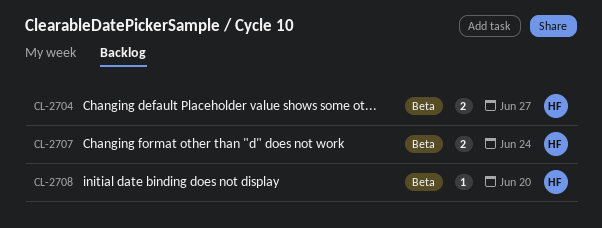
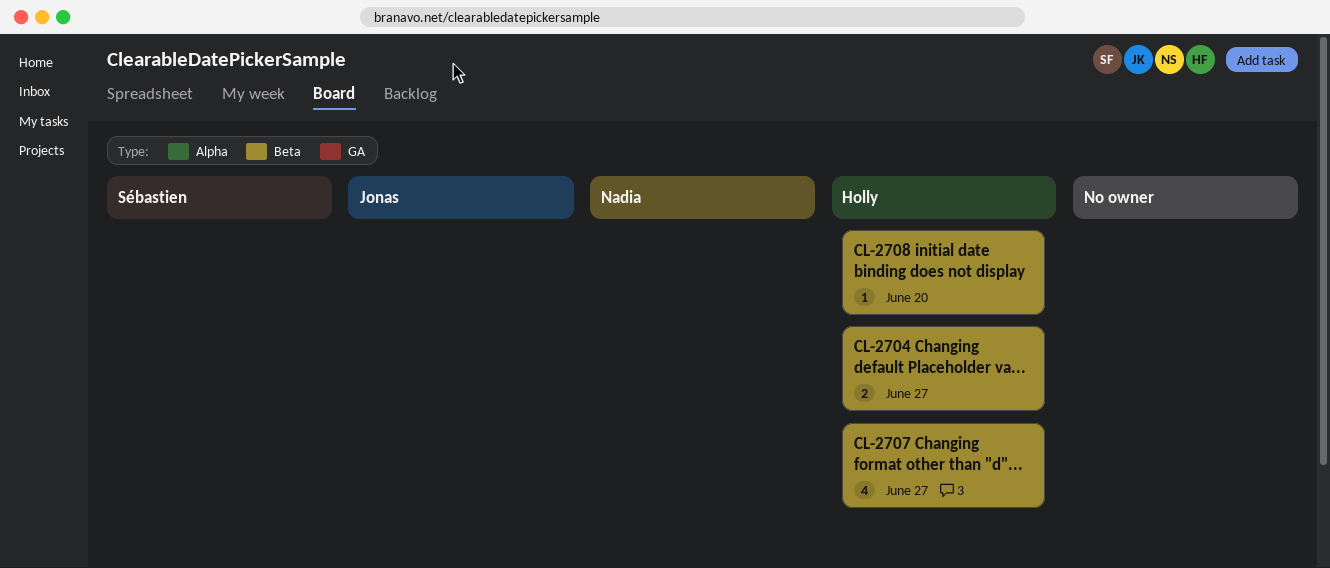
CL-2707, estimate: 2 -> 4
CL-2707, due: Jun 24 -> Jun 27

